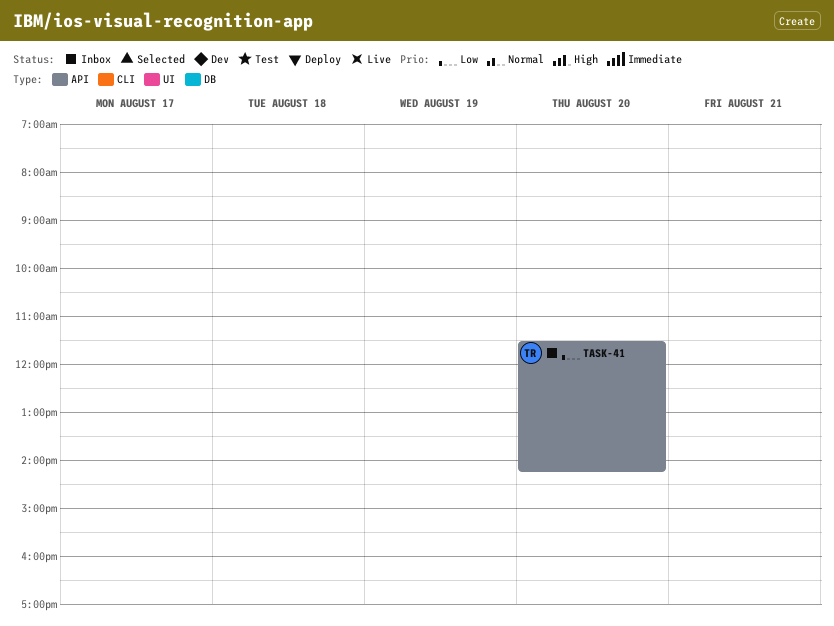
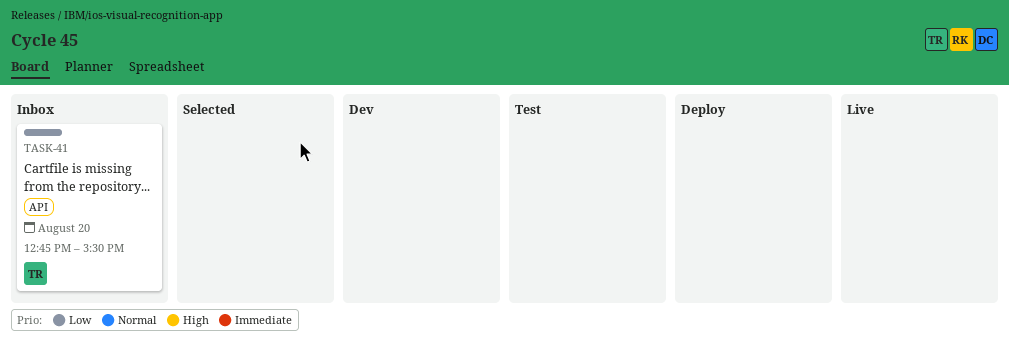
TASK-41, begins: 11:30 -> 12:45
TASK-41, ends: 14:15 -> 15:30

